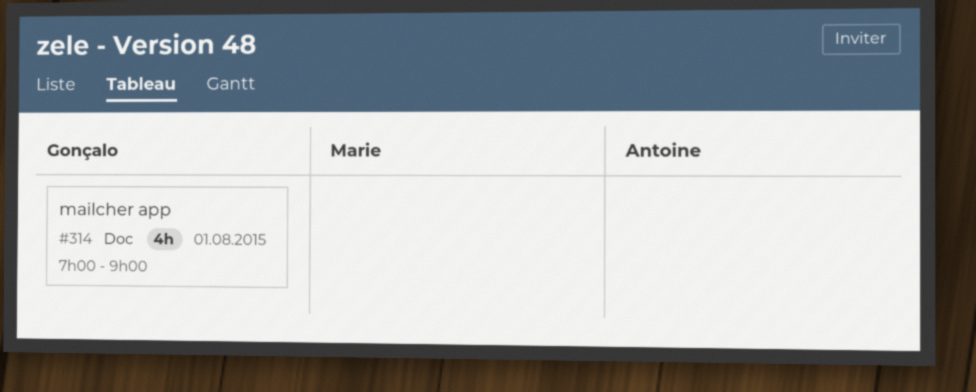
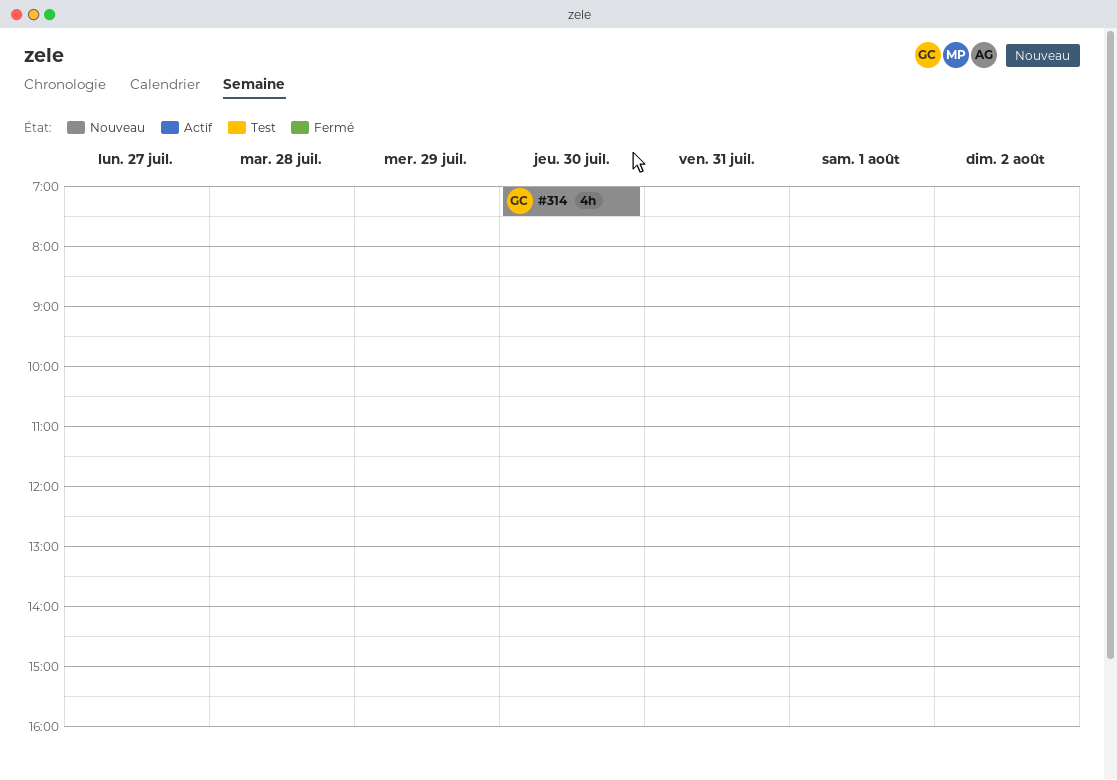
#314, day: Aug 1 -> Jul 30
#314, ends: 09:00 -> 07:30

